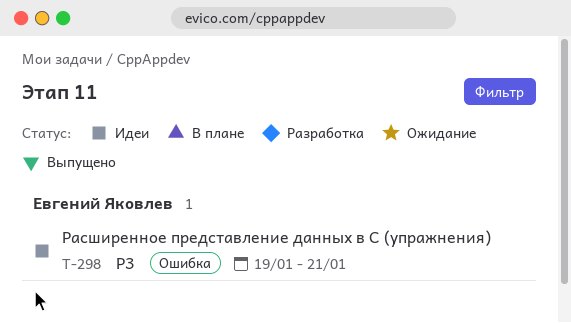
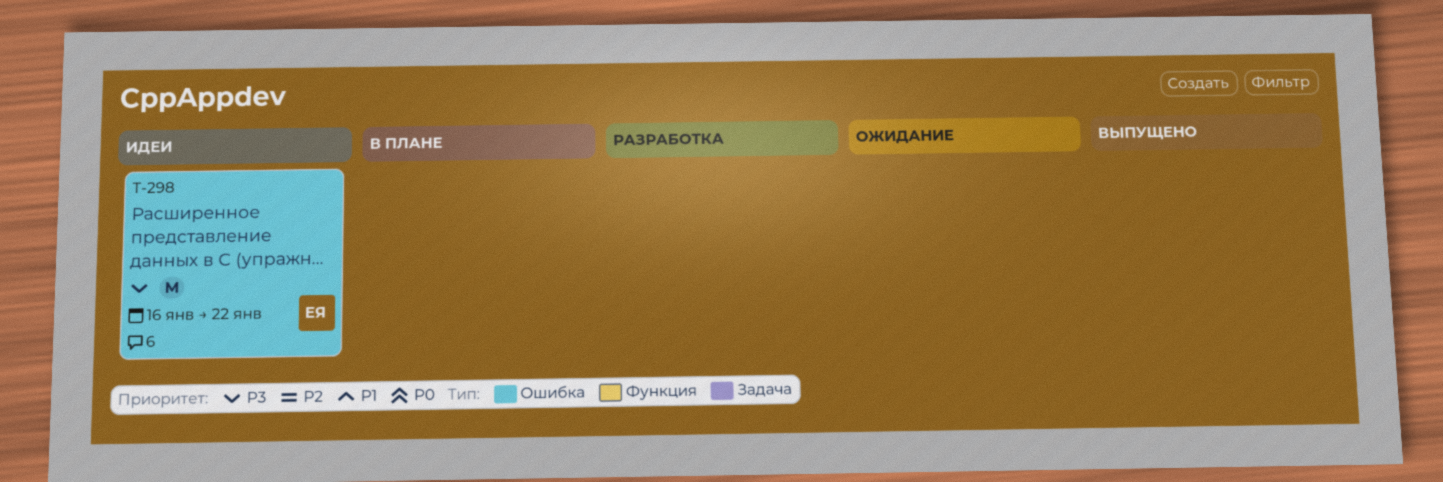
T-298, start: Jan 19 -> Jan 16
T-298, due: Jan 21 -> Jan 22

